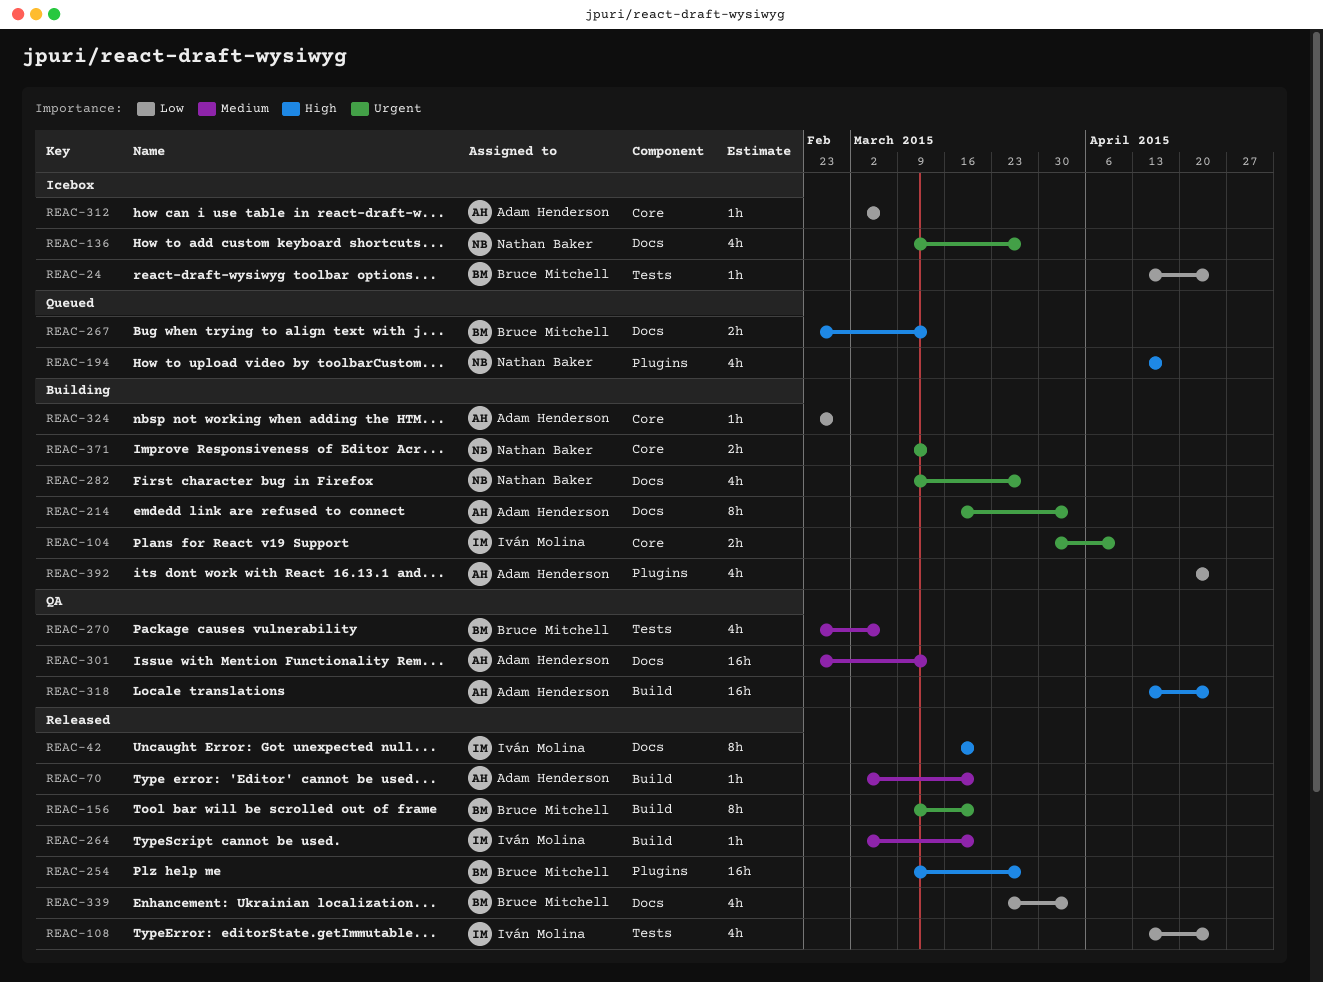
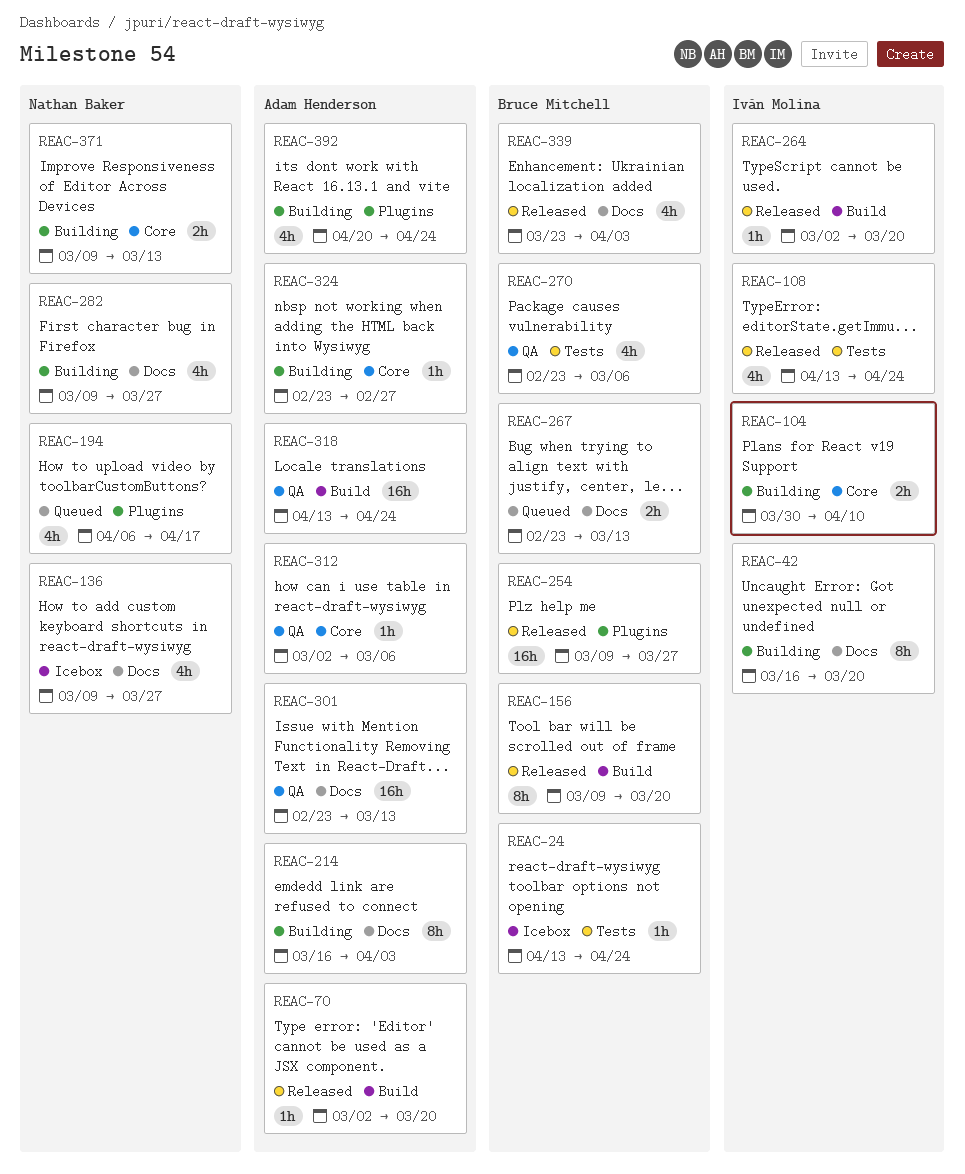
REAC-42, status: Released -> Building
REAC-194, start: Apr 13 -> Apr 6
REAC-312, status: Icebox -> QA

